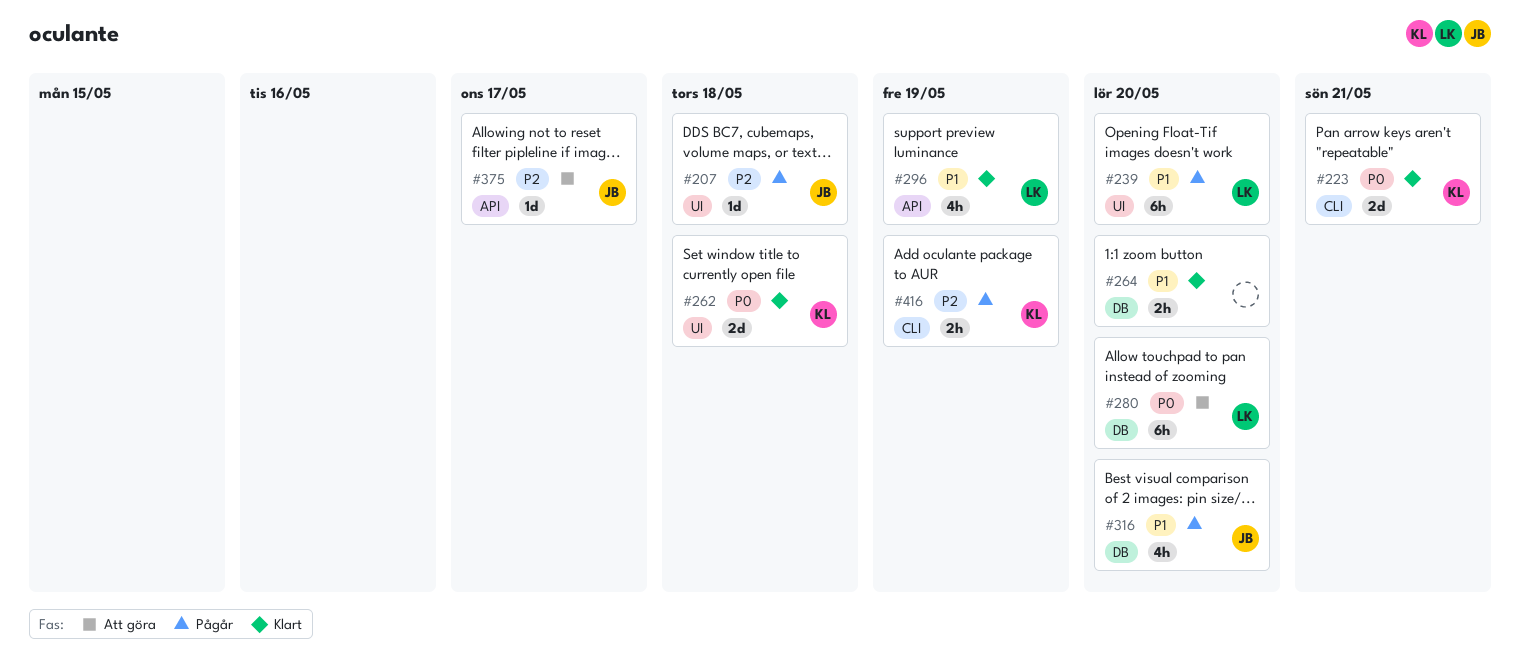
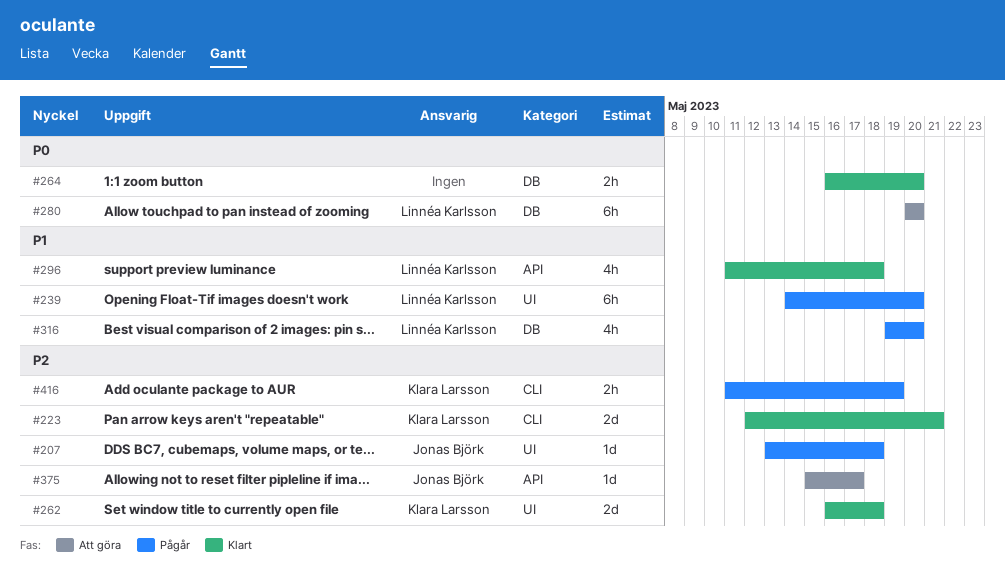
#223, priority: P0 -> P2
#262, priority: P0 -> P2
#264, priority: P1 -> P0
#296, due: May 19 -> May 18
#316, owner: Jonas Björk -> Linnéa Karlsson

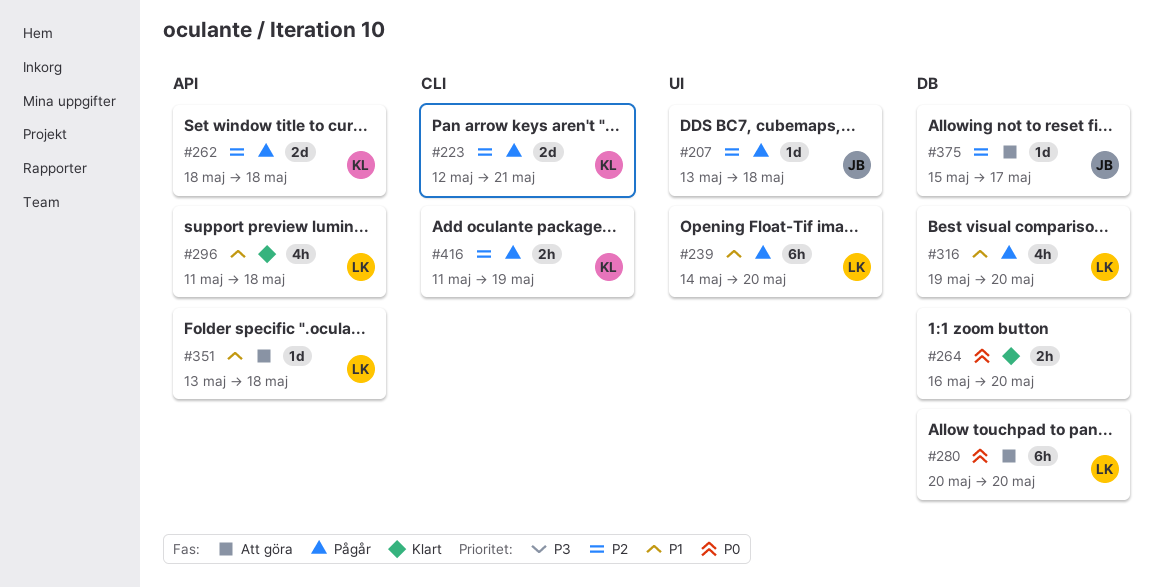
#223, status: Klart -> Pågår
#262, status: Klart -> Pågår
#262, label: UI -> API
#262, start: May 16 -> May 18
#351: none -> present
#375, label: API -> DB

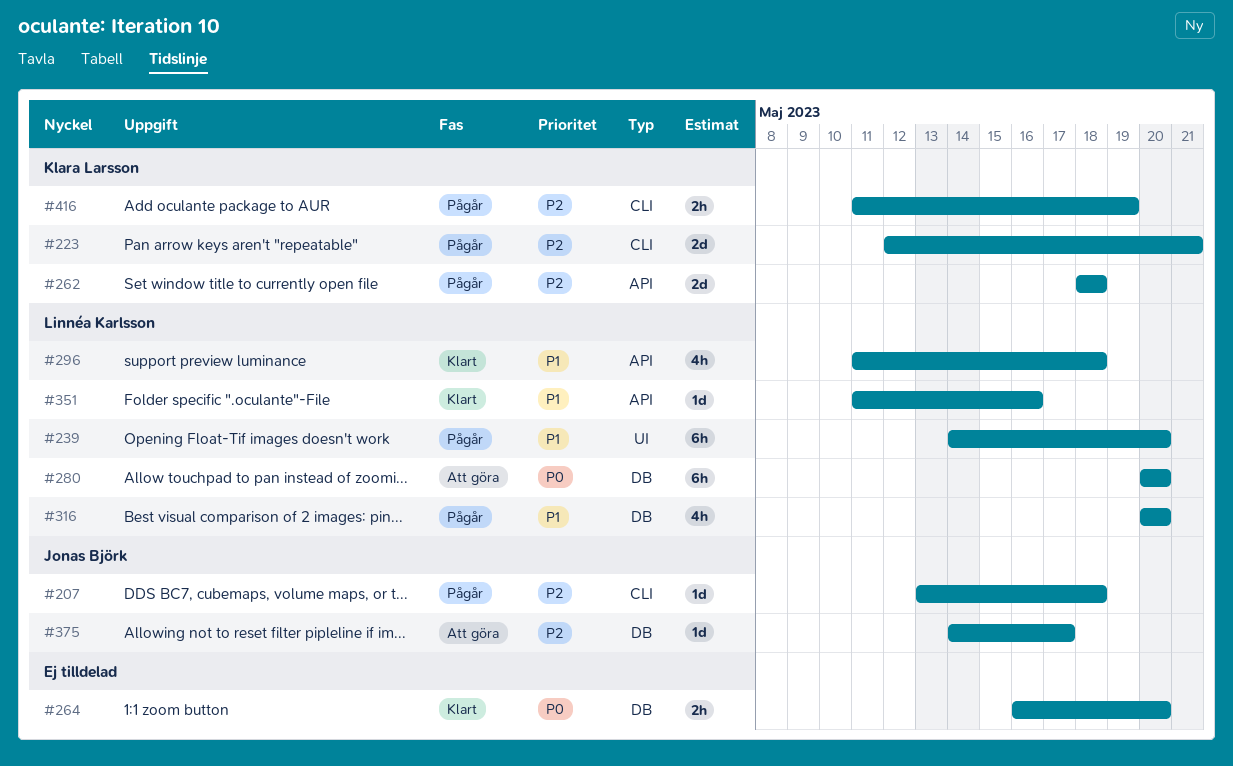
#207, label: UI -> CLI
#316, start: May 19 -> May 20
#351, status: Att göra -> Klart
#351, start: May 13 -> May 11
#351, due: May 18 -> May 16
#375, start: May 15 -> May 14

